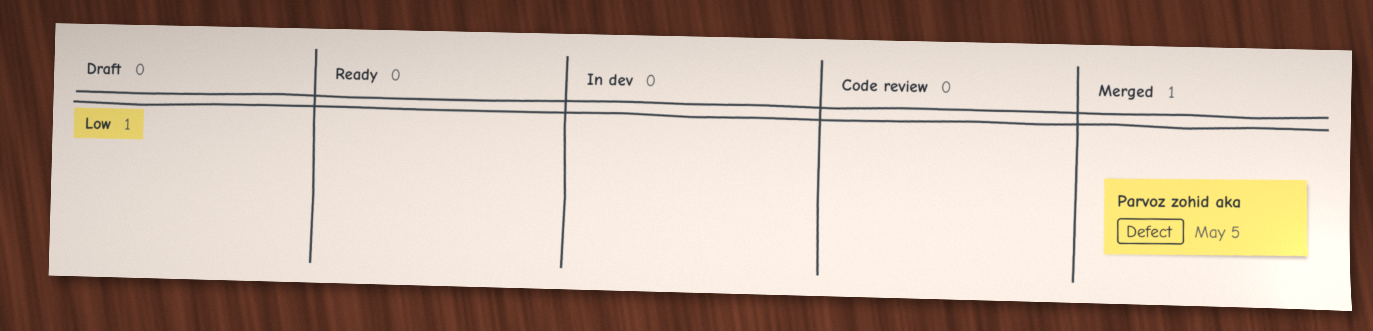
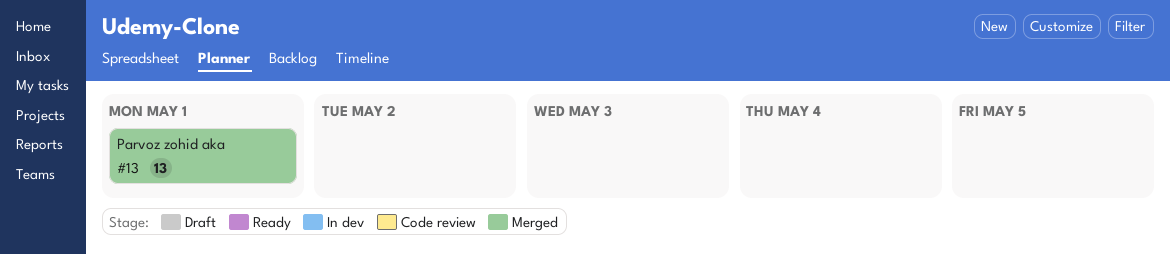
Parvoz zohid aka, due: May 5 -> May 1

